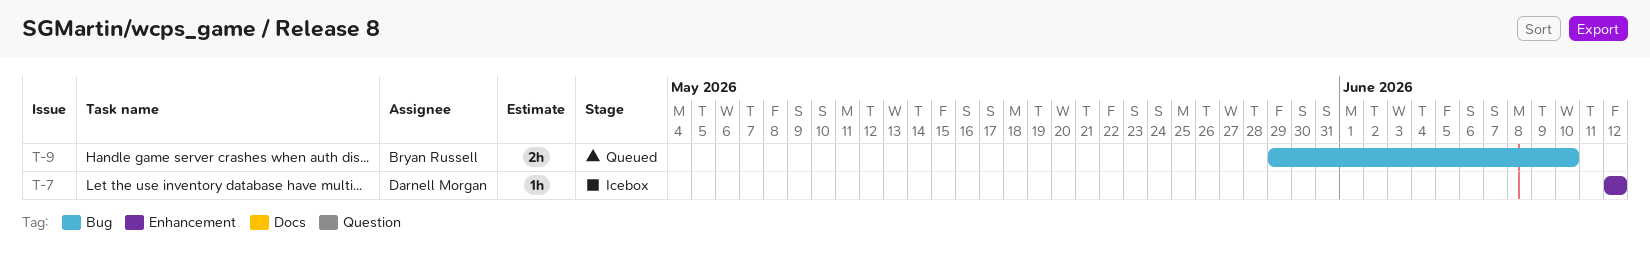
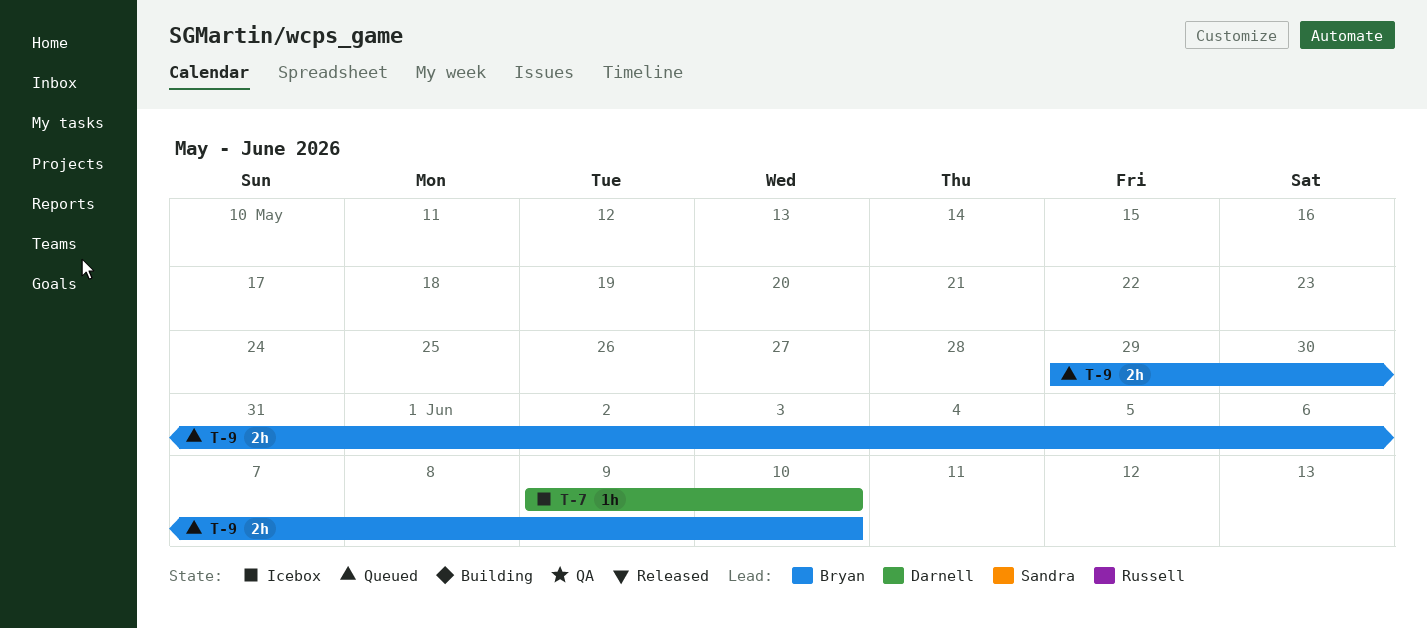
T-7, start: Jun 12 -> Jun 9
T-7, due: Jun 12 -> Jun 10

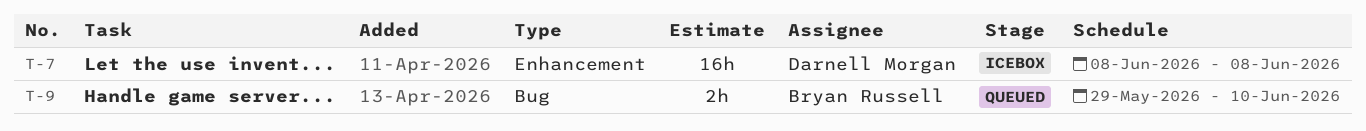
T-7, estimate: 1h -> 16h
T-7, start: Jun 9 -> Jun 8
T-7, due: Jun 10 -> Jun 8

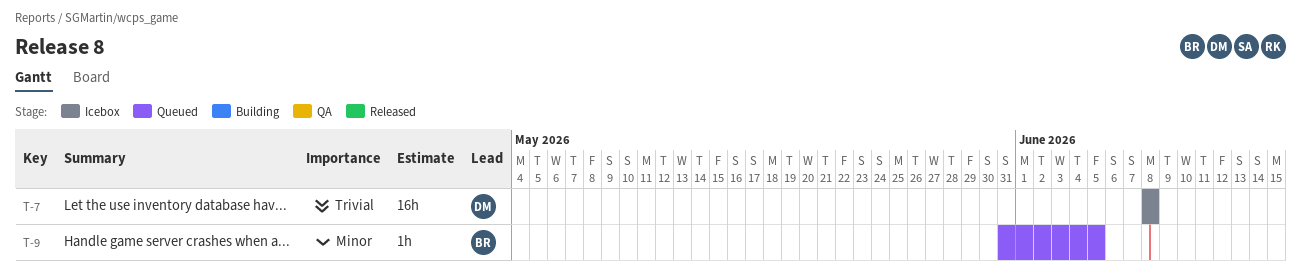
T-9, estimate: 2h -> 1h
T-9, start: May 29 -> May 31
T-9, due: Jun 10 -> Jun 5

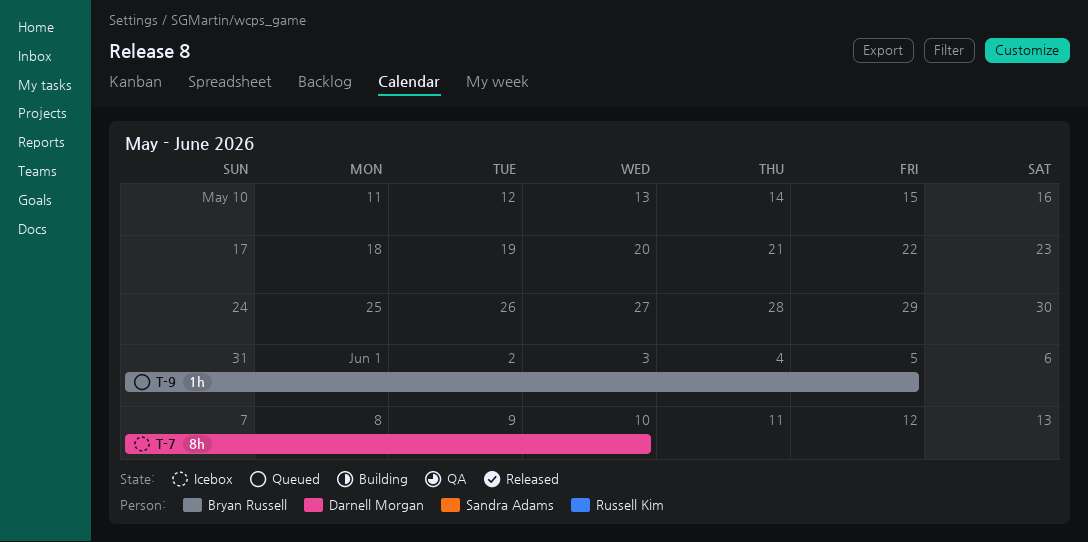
T-7, estimate: 16h -> 8h
T-7, start: Jun 8 -> Jun 7
T-7, due: Jun 8 -> Jun 10

